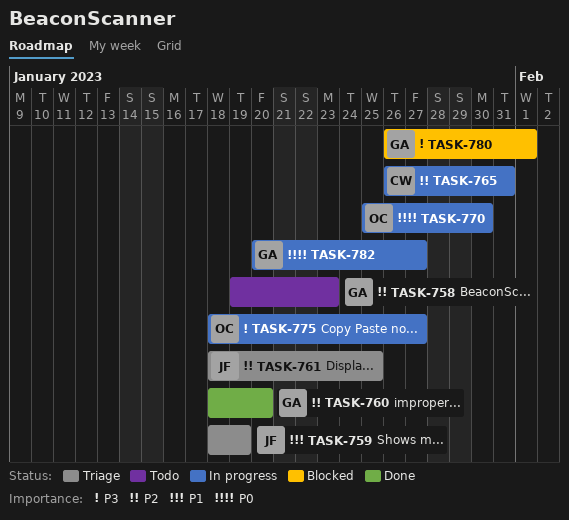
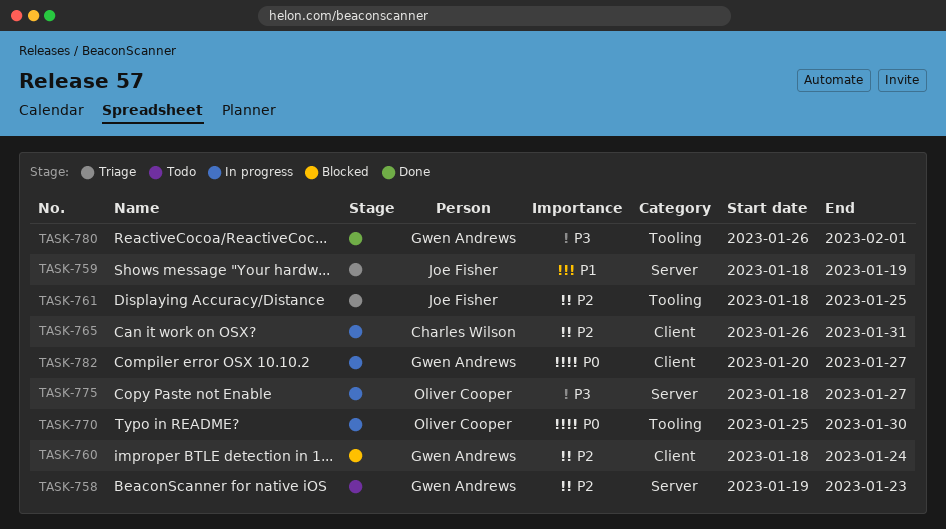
TASK-760, status: Done -> Blocked
TASK-760, due: Jan 20 -> Jan 24
TASK-780, status: Blocked -> Done

